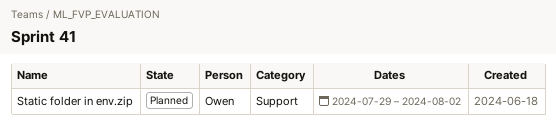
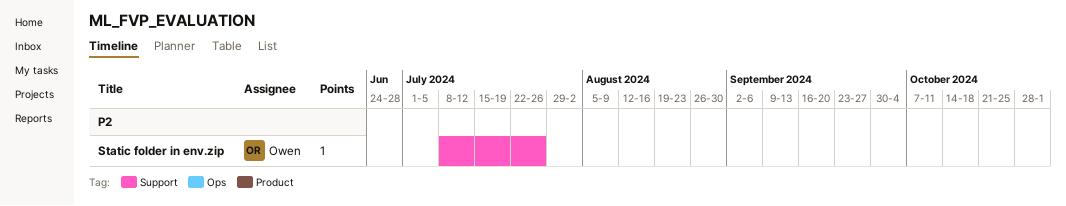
Static folder in env.zip, start: Jul 29 -> Jul 8
Static folder in env.zip, due: Aug 2 -> Jul 26

